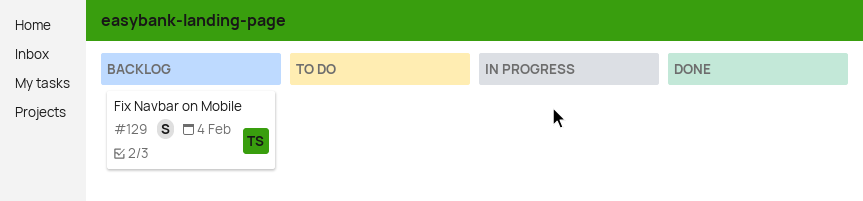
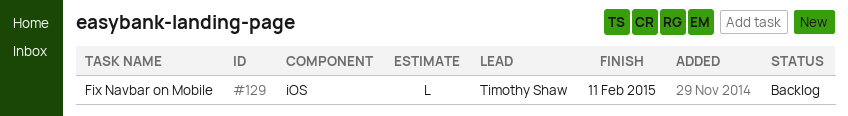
#129, estimate: S -> L
#129, due: Feb 4 -> Feb 11

